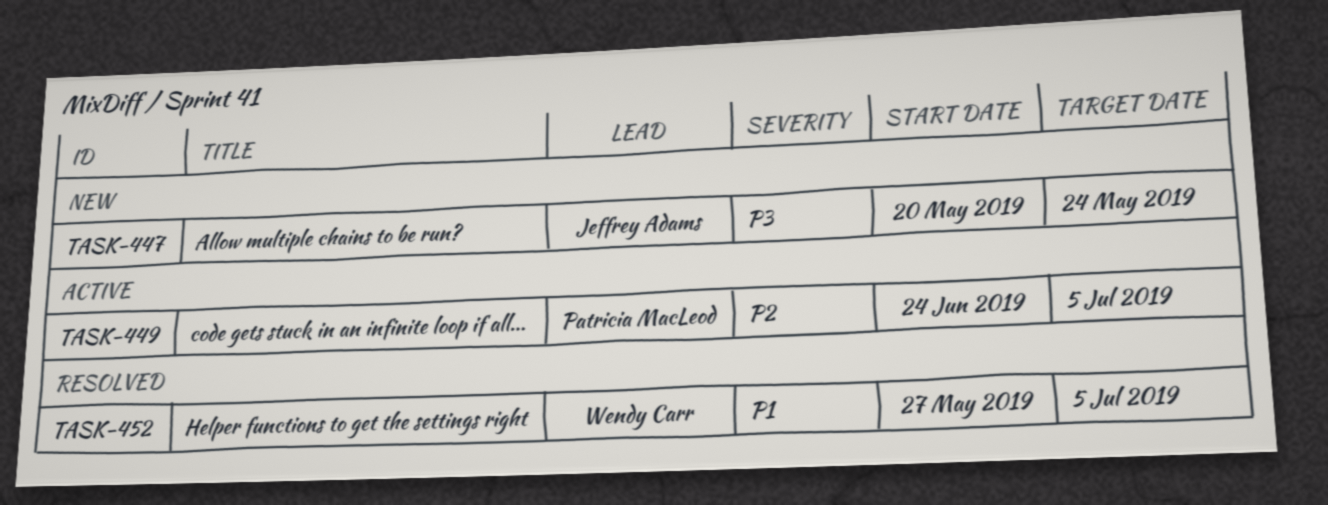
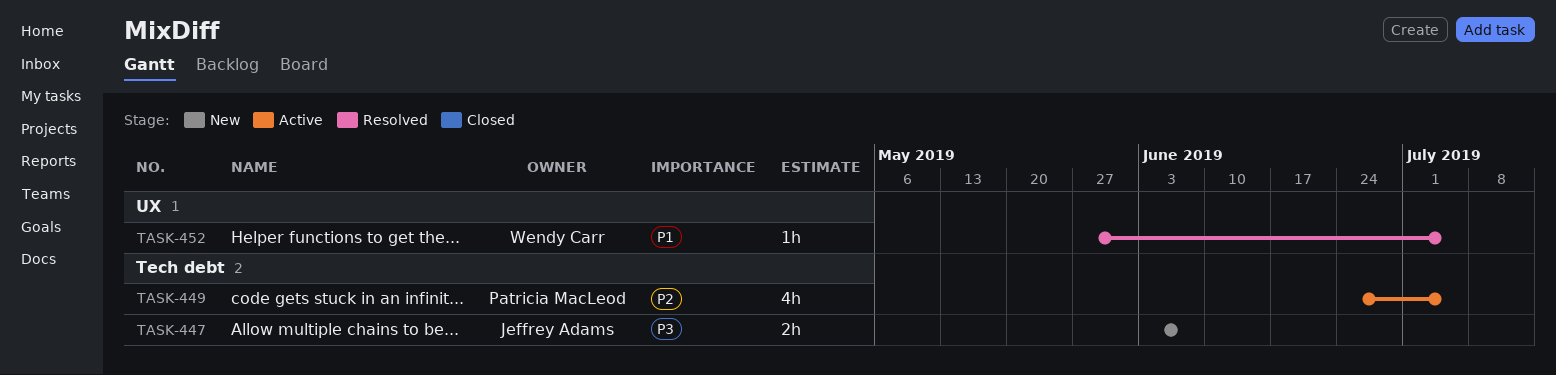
TASK-447, start: May 20 -> Jun 3
TASK-447, due: May 24 -> Jun 7

